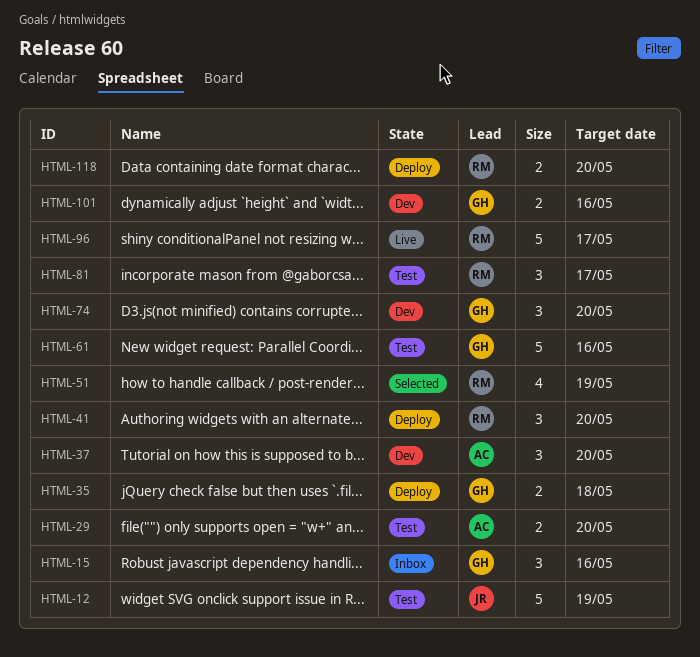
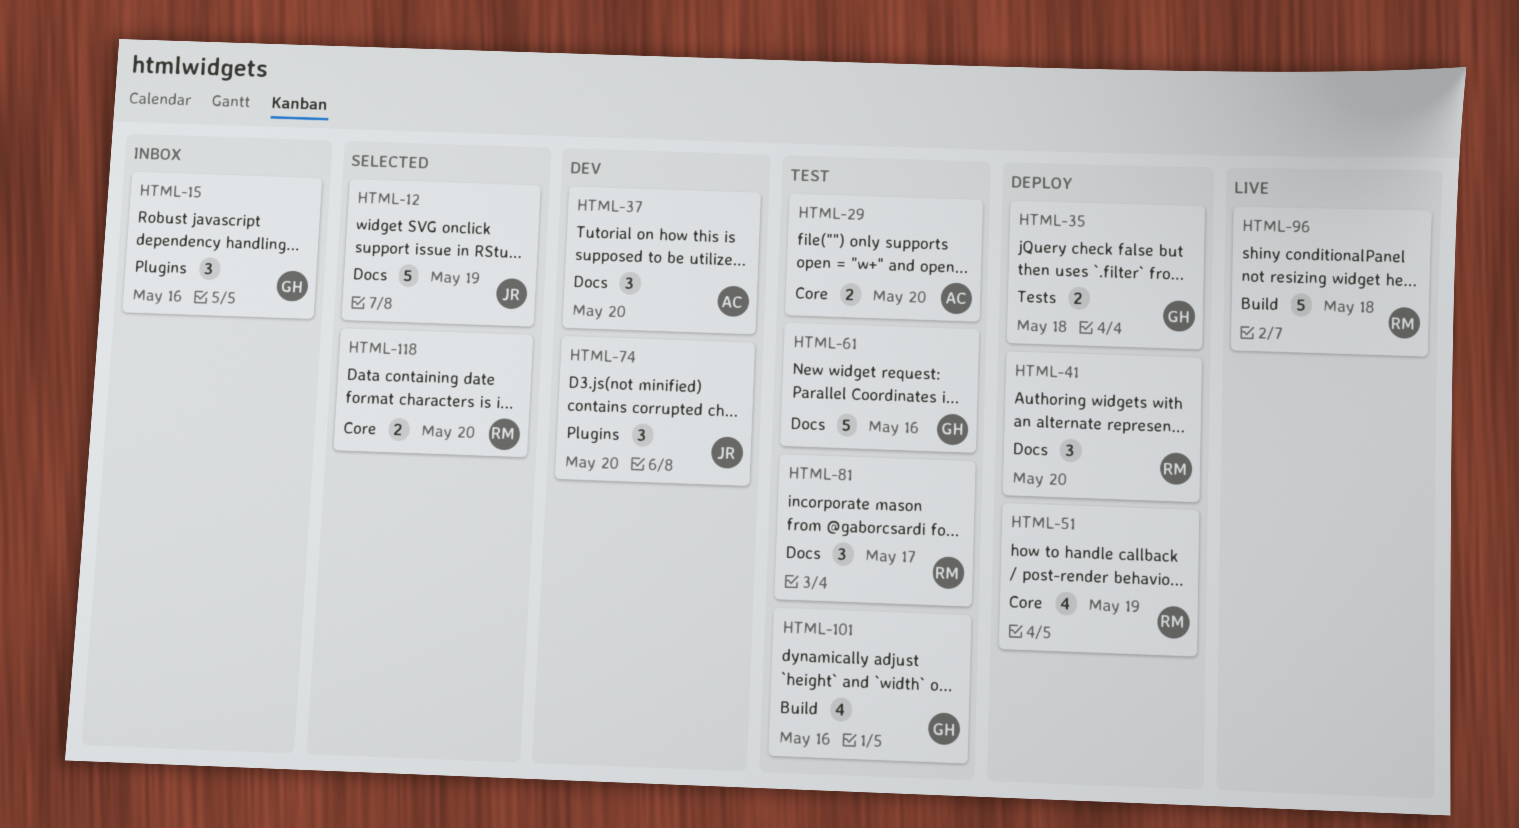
HTML-12, status: Test -> Selected
HTML-51, status: Selected -> Deploy
HTML-74, owner: GH -> JR
HTML-96, due: May 17 -> May 18
HTML-101, status: Dev -> Test
HTML-101, estimate: 2 -> 4
HTML-118, status: Deploy -> Selected

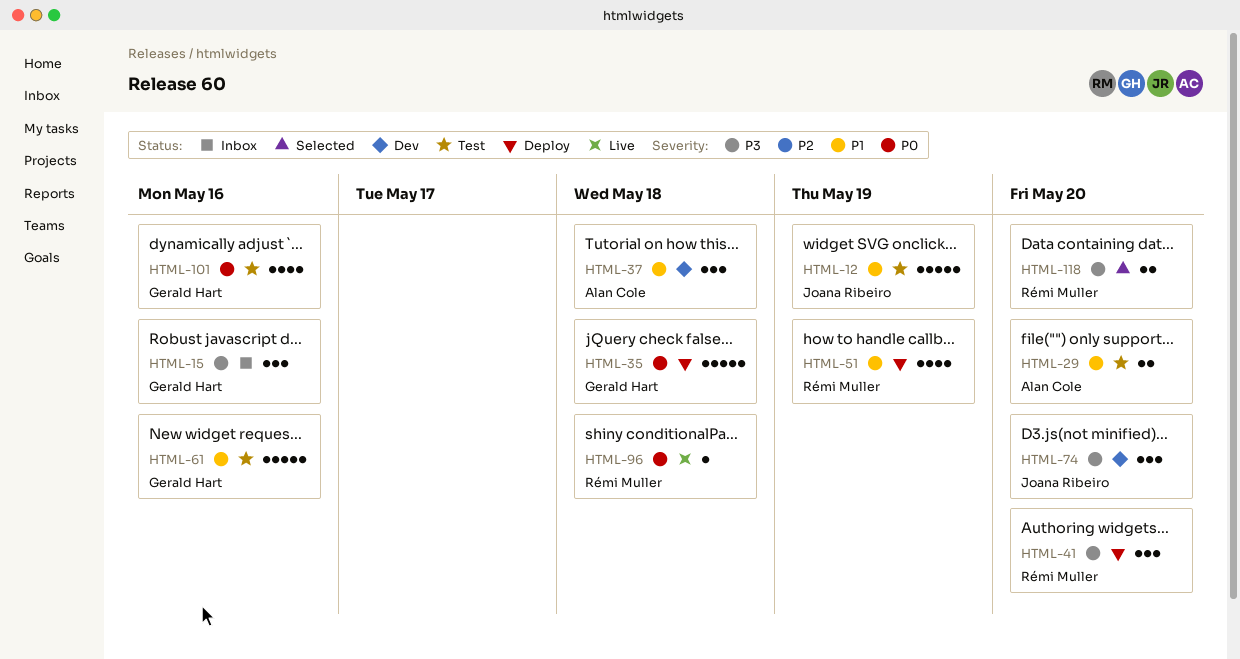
HTML-12, status: Selected -> Test
HTML-35, estimate: 2 -> 5
HTML-37, due: May 20 -> May 18
HTML-81: present -> none
HTML-96, estimate: 5 -> 1

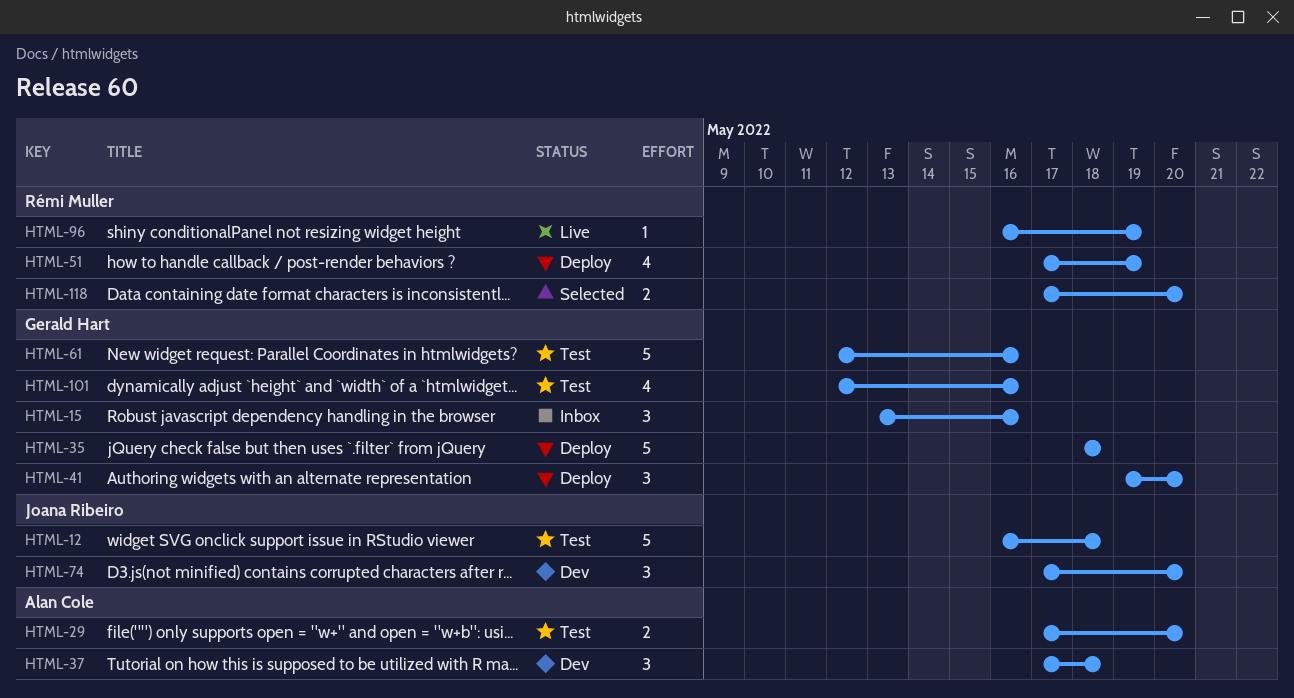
HTML-12, due: May 19 -> May 18
HTML-41, owner: Rémi Muller -> Gerald Hart
HTML-96, due: May 18 -> May 19

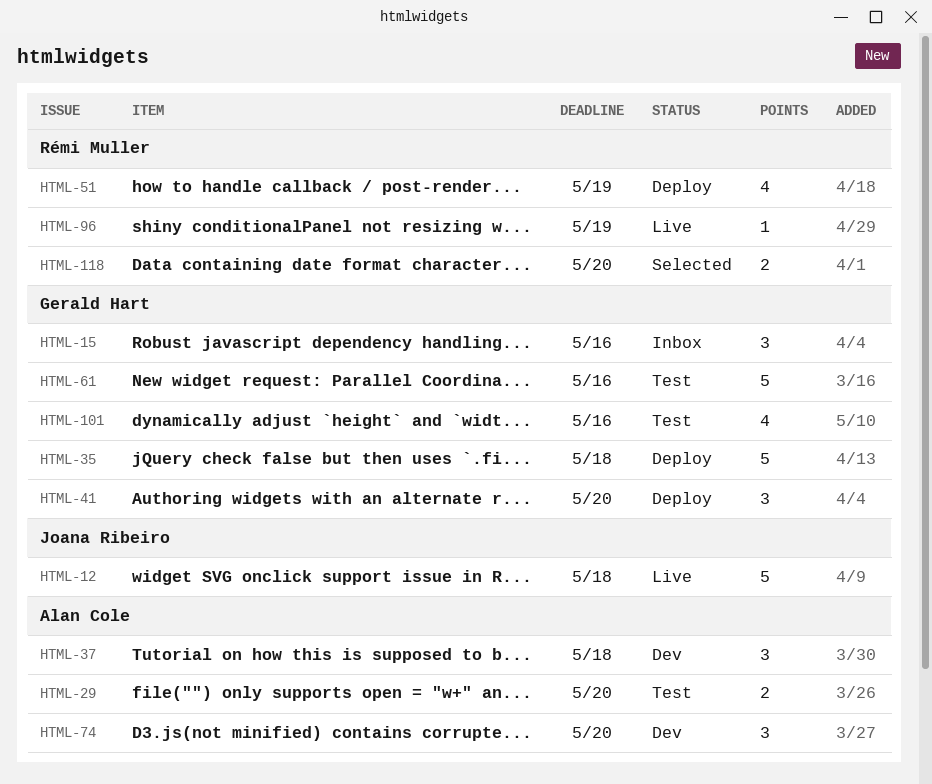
HTML-12, status: Test -> Live
HTML-74, owner: Joana Ribeiro -> Alan Cole

